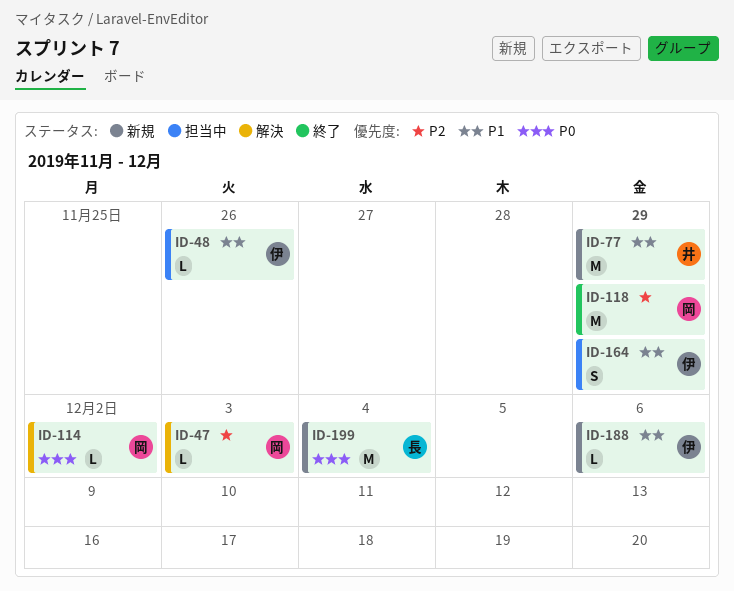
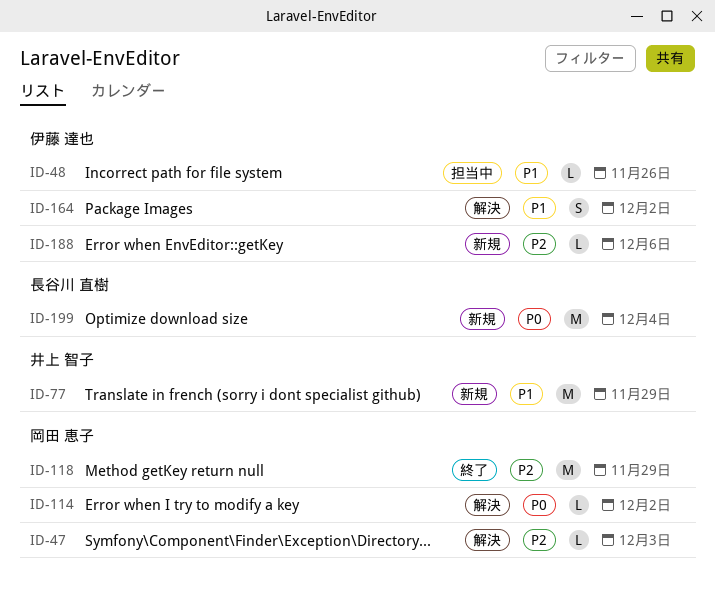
ID-164, status: 担当中 -> 解決
ID-164, due: Nov 29 -> Dec 2
ID-188, priority: P1 -> P2

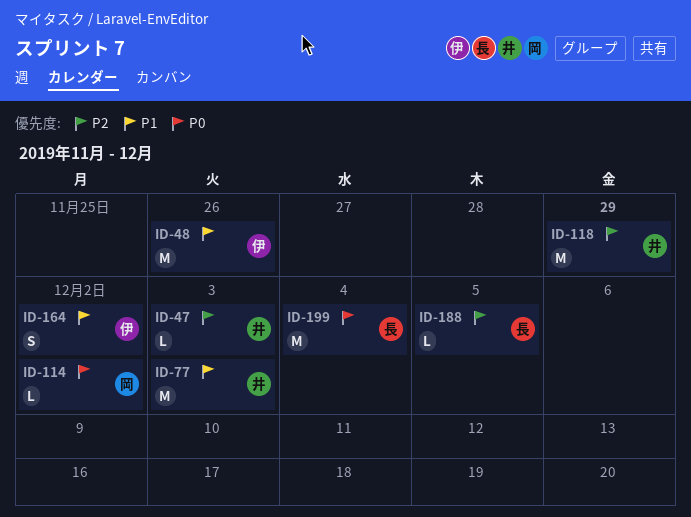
ID-47, owner: 岡田 恵子 -> 井上 智子
ID-48, estimate: L -> M
ID-77, due: Nov 29 -> Dec 3
ID-118, owner: 岡田 恵子 -> 井上 智子
ID-188, owner: 伊藤 達也 -> 長谷川 直樹
ID-188, due: Dec 6 -> Dec 5

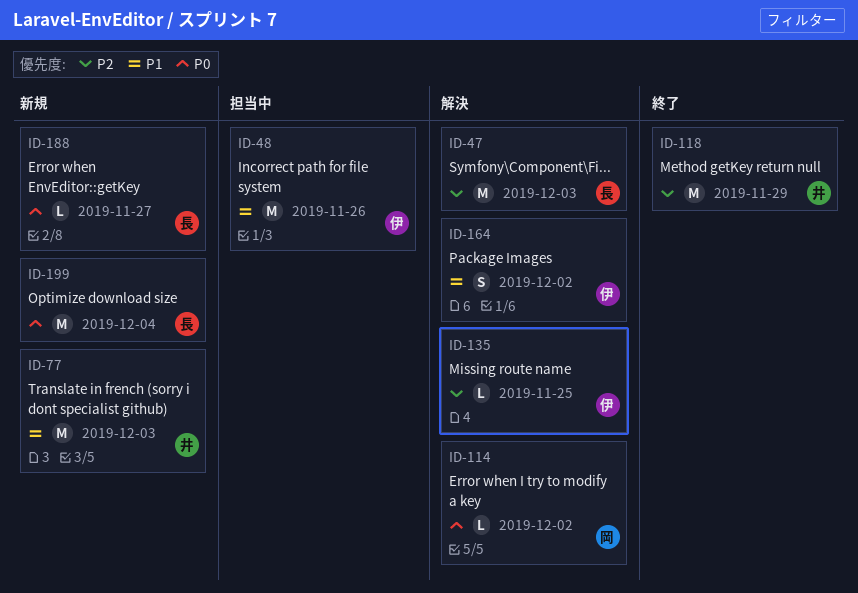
ID-47, owner: 井 -> 長
ID-47, estimate: L -> M
ID-135: none -> present
ID-188, priority: P2 -> P0
ID-188, due: Dec 5 -> Nov 27

